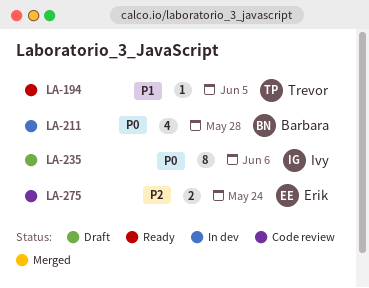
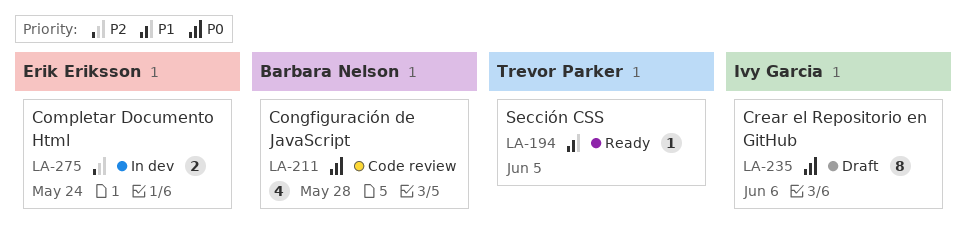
LA-211, status: In dev -> Code review
LA-275, status: Code review -> In dev

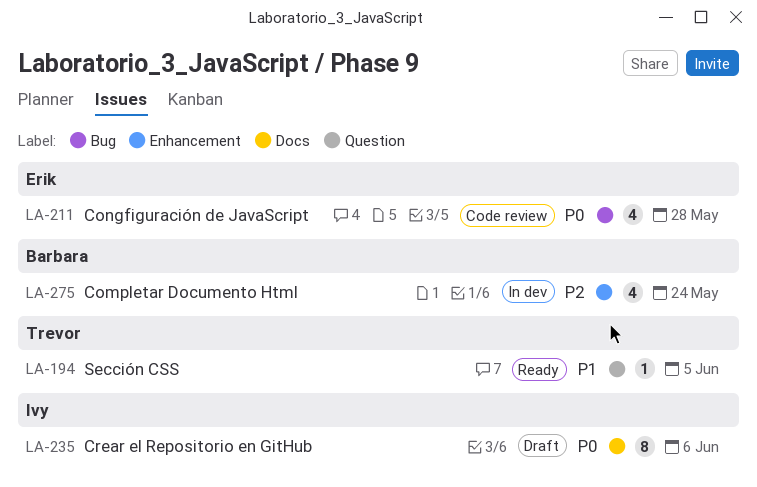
LA-211, owner: Barbara Nelson -> Erik Eriksson
LA-275, owner: Erik Eriksson -> Barbara Nelson
LA-275, estimate: 2 -> 4

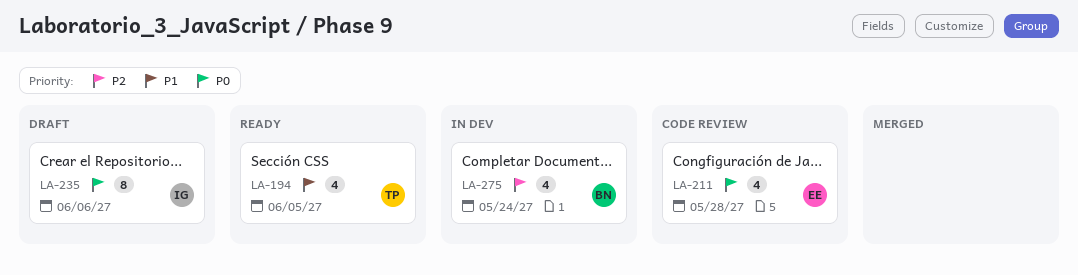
LA-194, estimate: 1 -> 4

